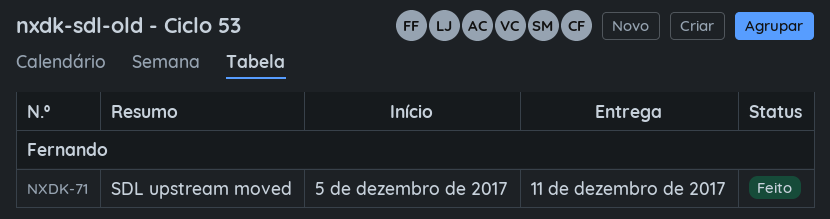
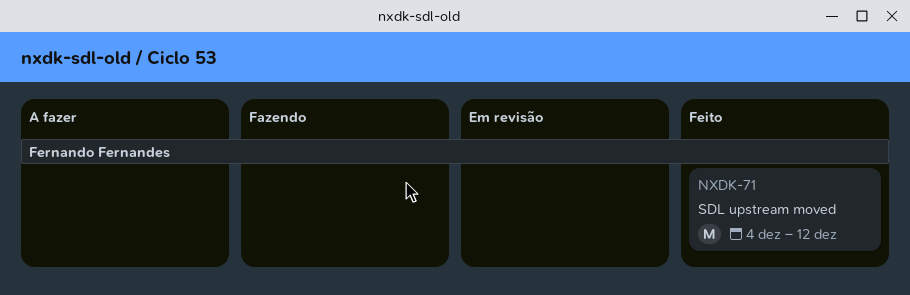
NXDK-71, start: Dec 5 -> Dec 4
NXDK-71, due: Dec 11 -> Dec 12

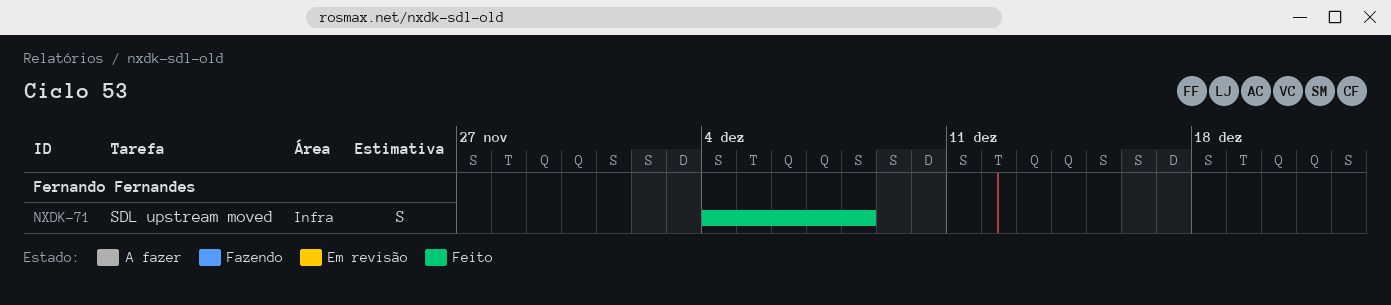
NXDK-71, estimate: M -> S
NXDK-71, due: Dec 12 -> Dec 8

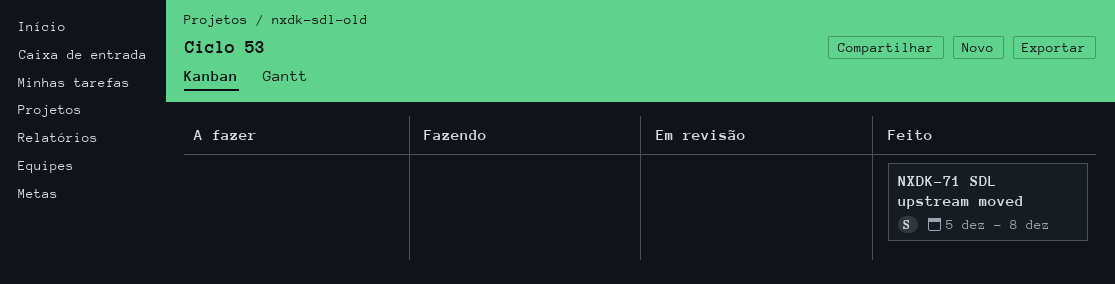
NXDK-71, start: Dec 4 -> Dec 5

